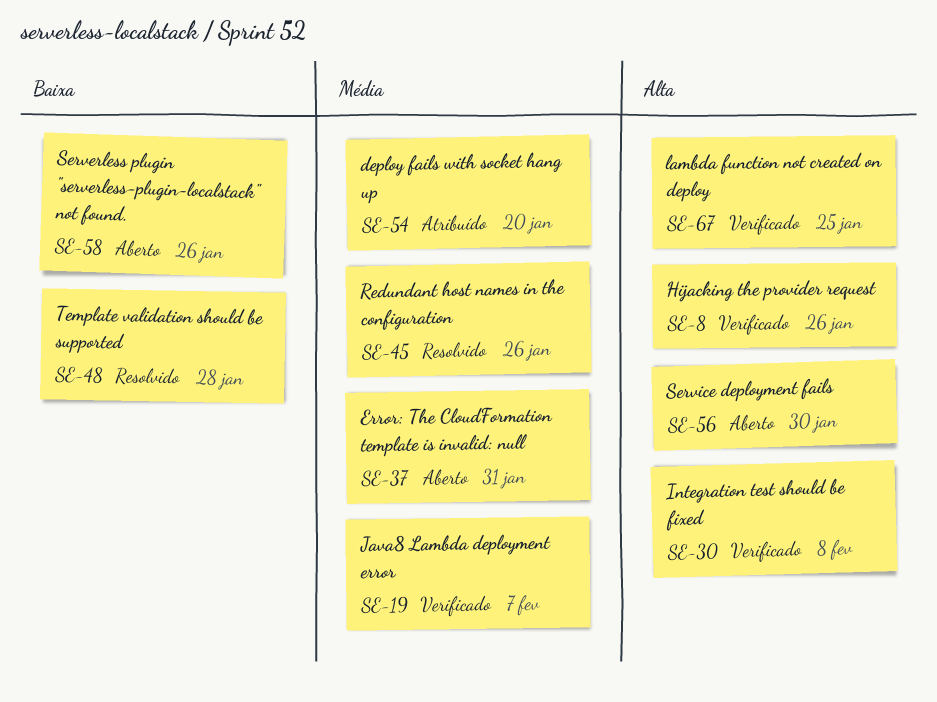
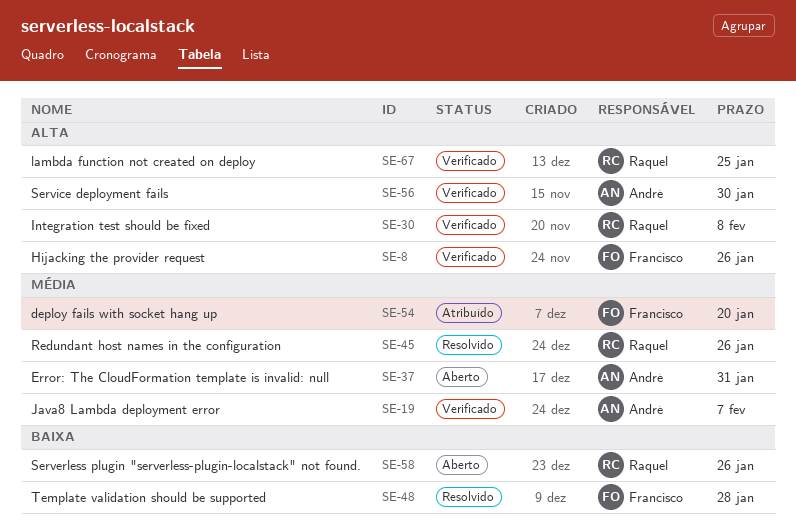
SE-56, status: Aberto -> Verificado

